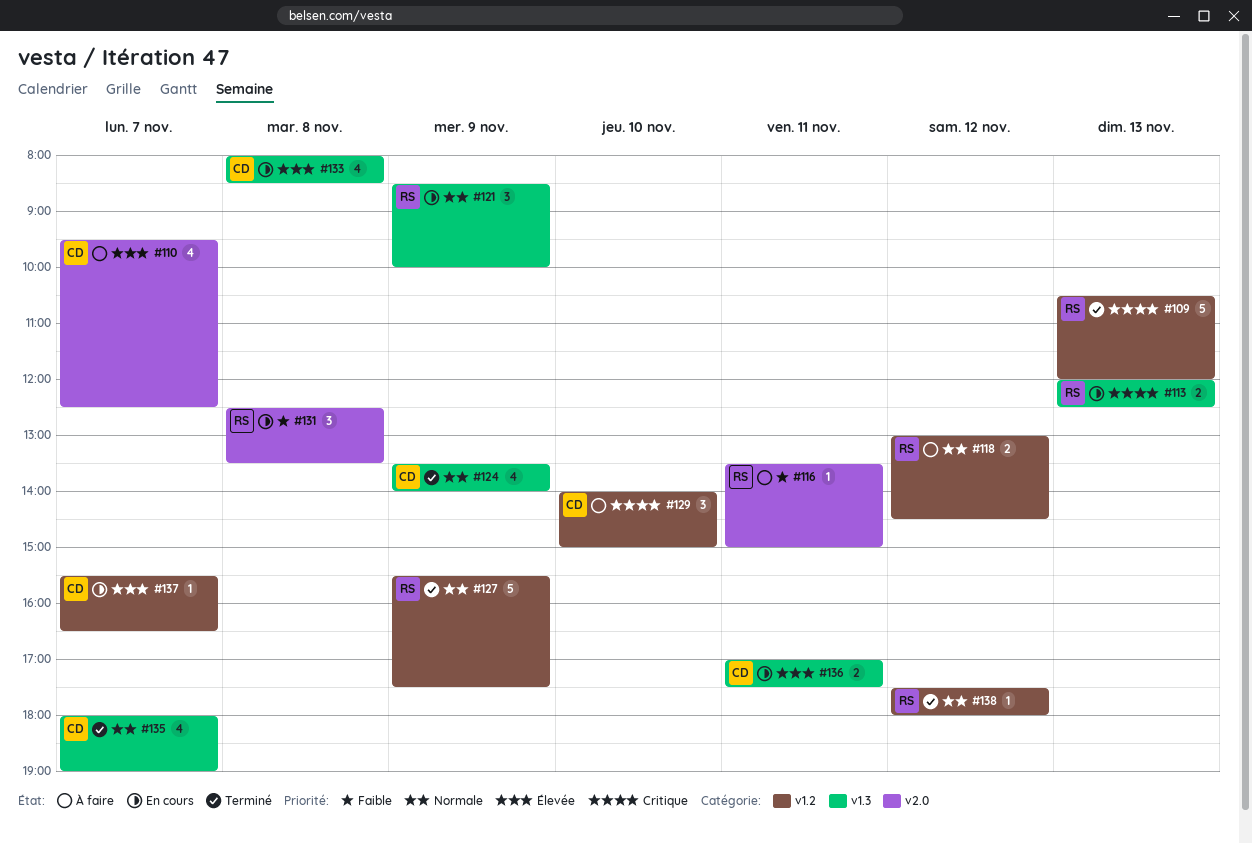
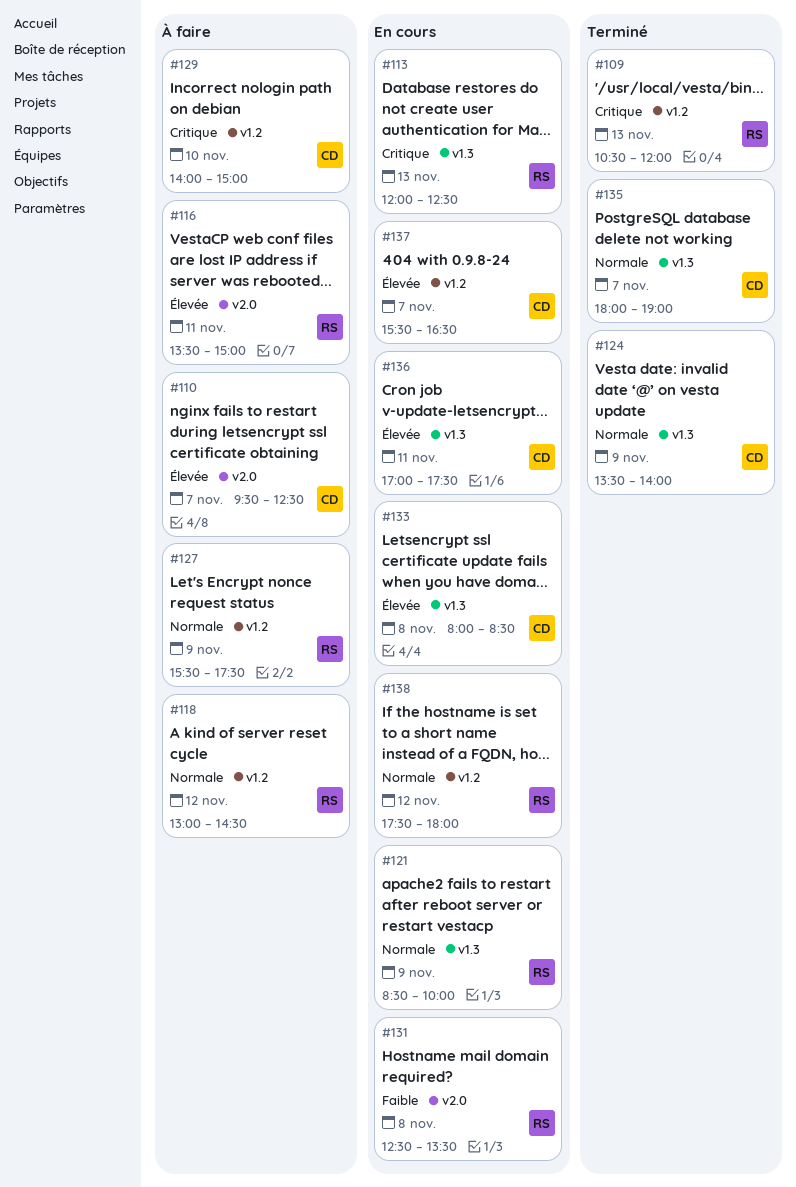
#116, priority: Faible -> Élevée
#127, status: Terminé -> À faire
#138, status: Terminé -> En cours

